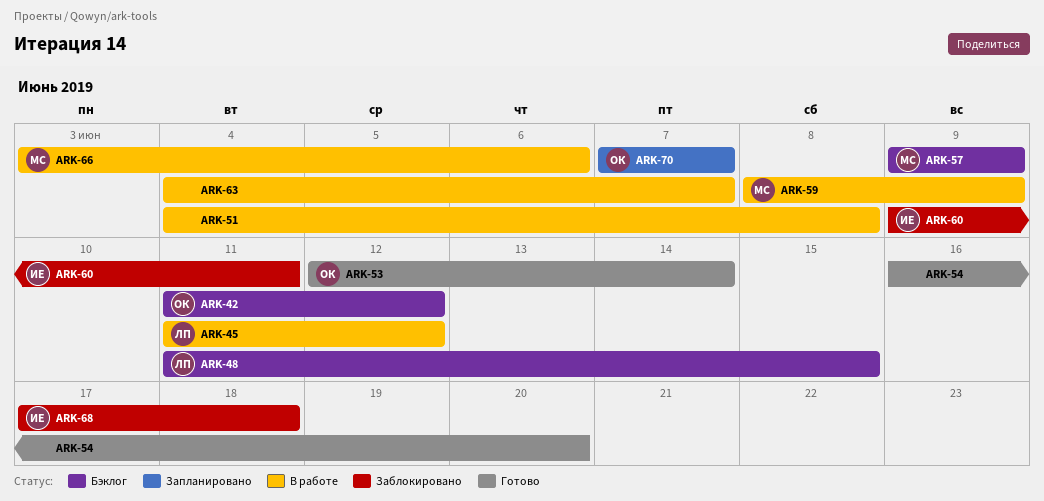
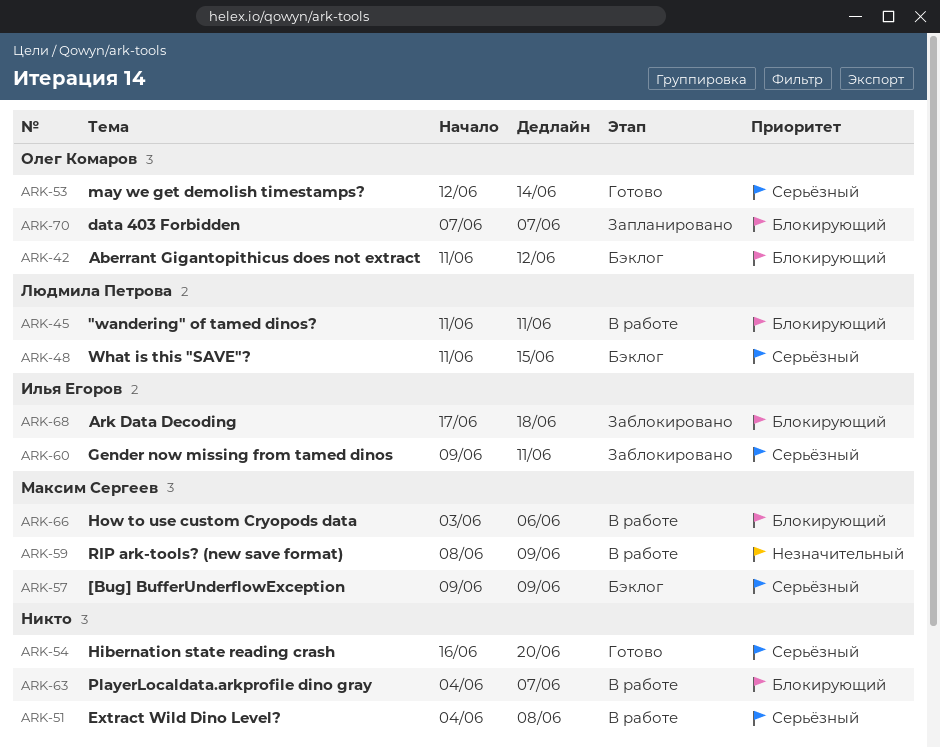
ARK-45, due: Jun 12 -> Jun 11

